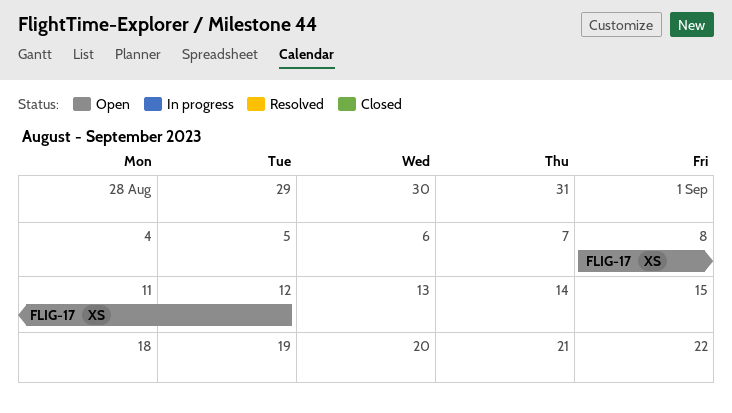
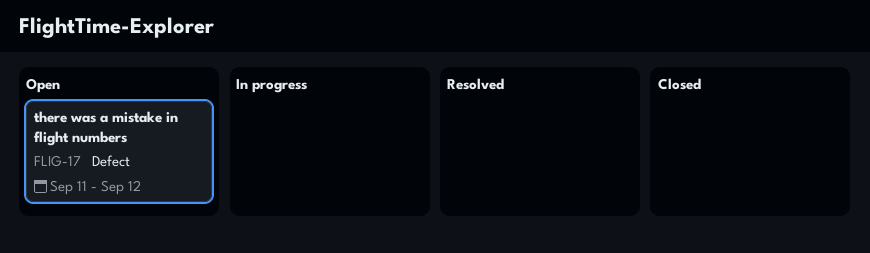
FLIG-17, start: Sep 8 -> Sep 11

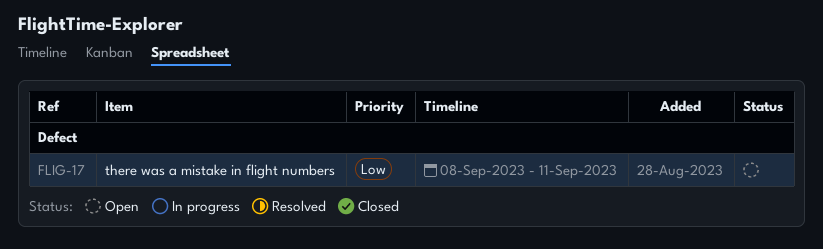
FLIG-17, start: Sep 11 -> Sep 8
FLIG-17, due: Sep 12 -> Sep 11

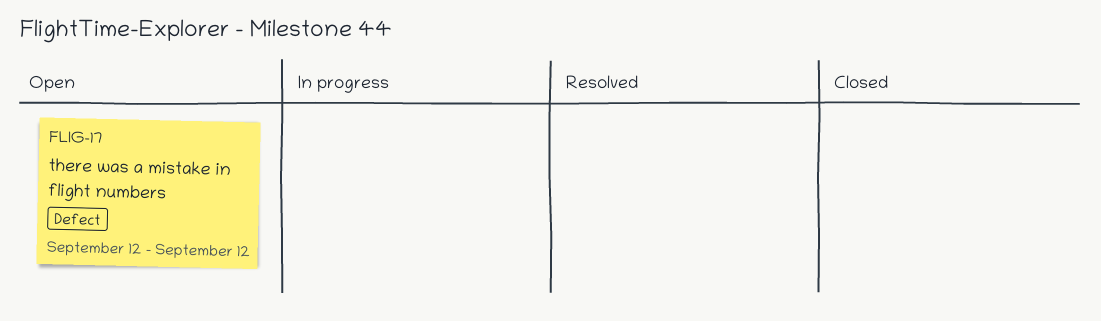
FLIG-17, start: Sep 8 -> Sep 12
FLIG-17, due: Sep 11 -> Sep 12

